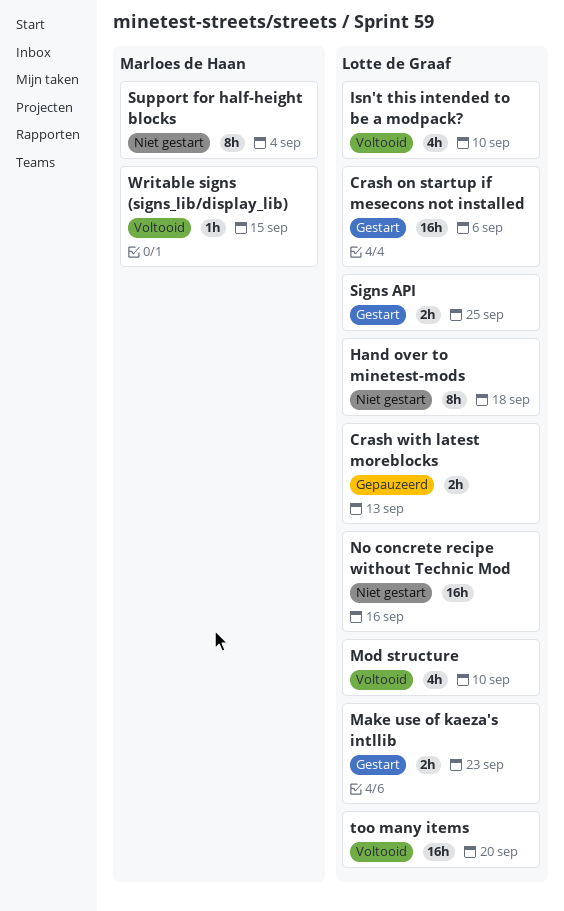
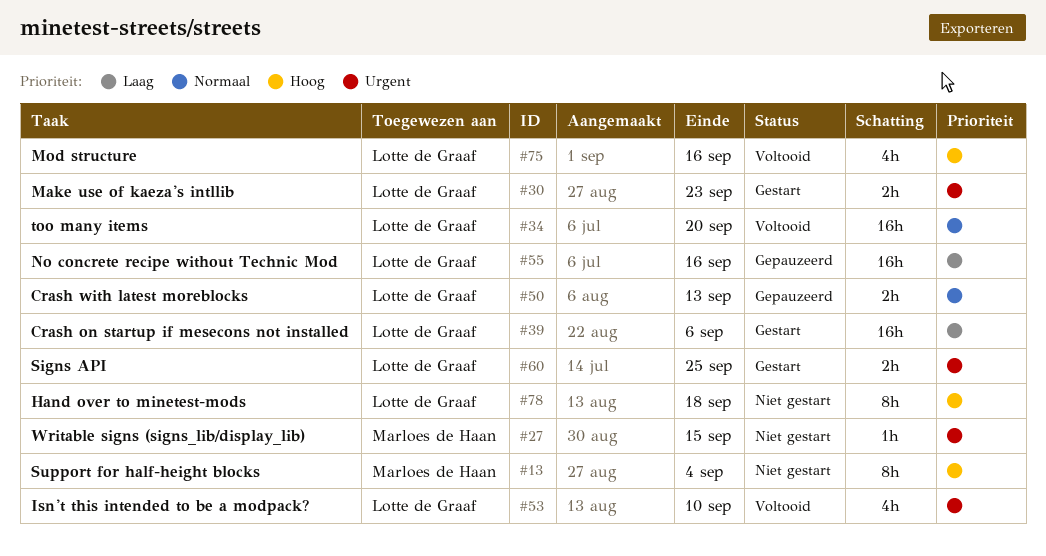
Mod structure, due: Sep 10 -> Sep 16
No concrete recipe without Technic Mod, status: Niet gestart -> Gepauzeerd
Writable signs (signs_lib/display_lib), status: Voltooid -> Niet gestart

